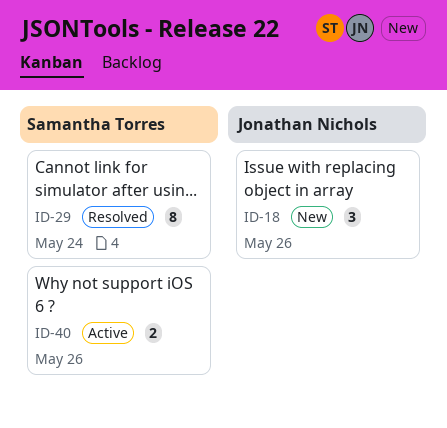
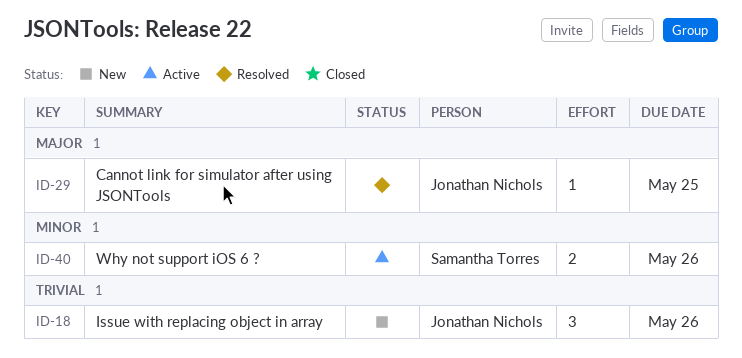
ID-29, owner: Samantha Torres -> Jonathan Nichols
ID-29, estimate: 8 -> 1
ID-29, due: May 24 -> May 25

